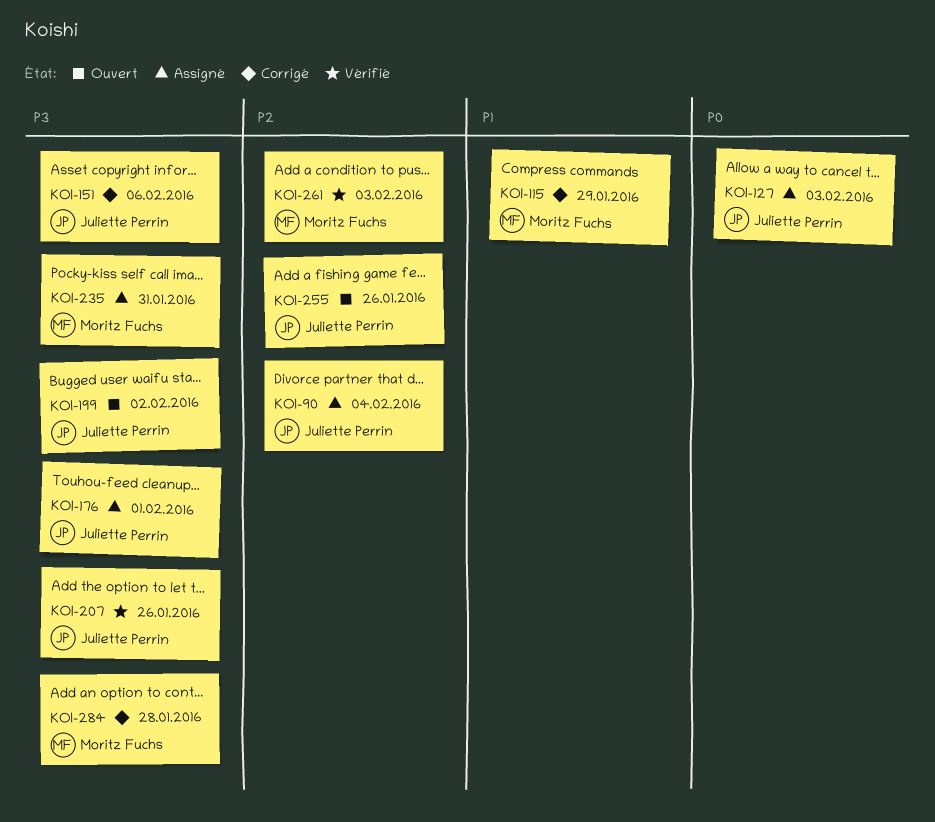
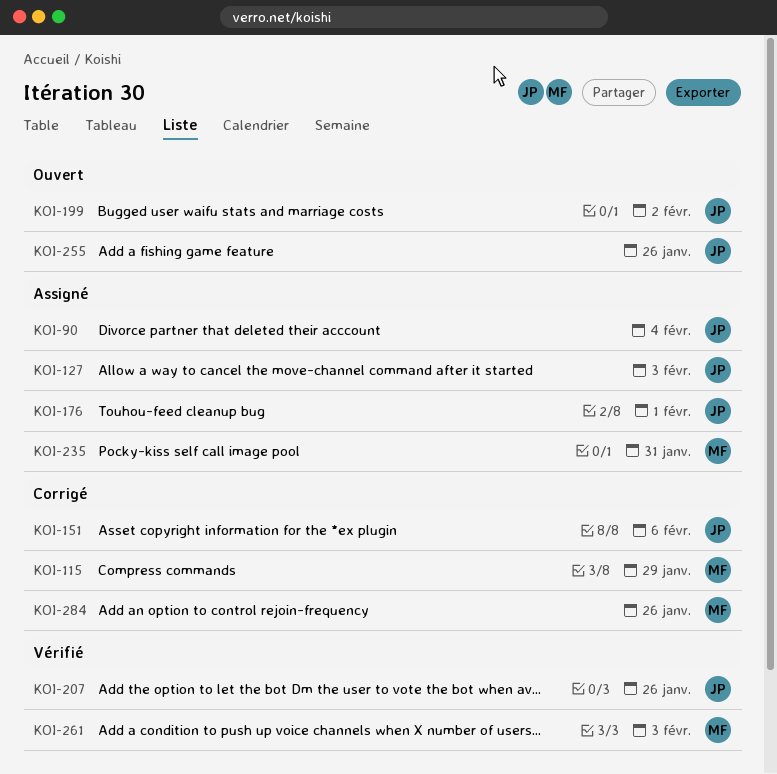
KOI-284, due: Jan 28 -> Jan 26

